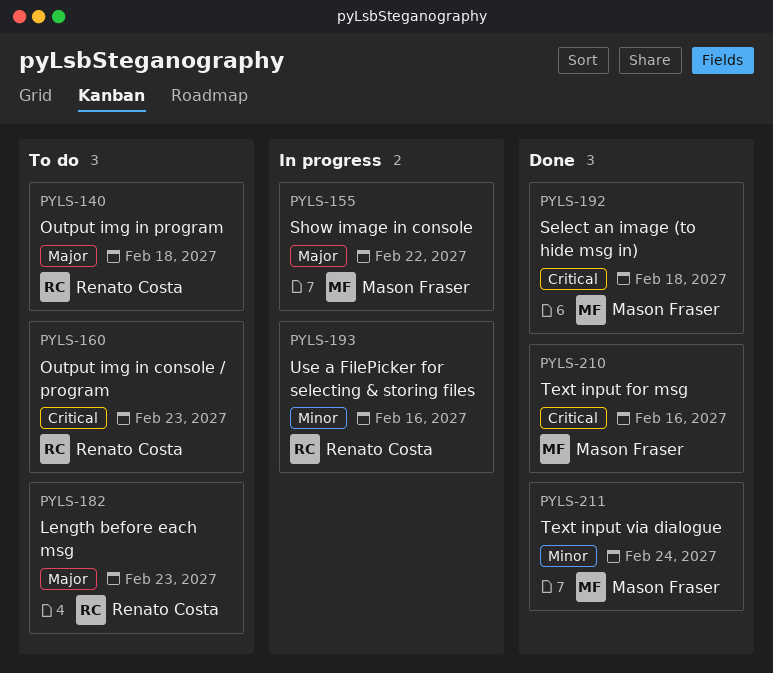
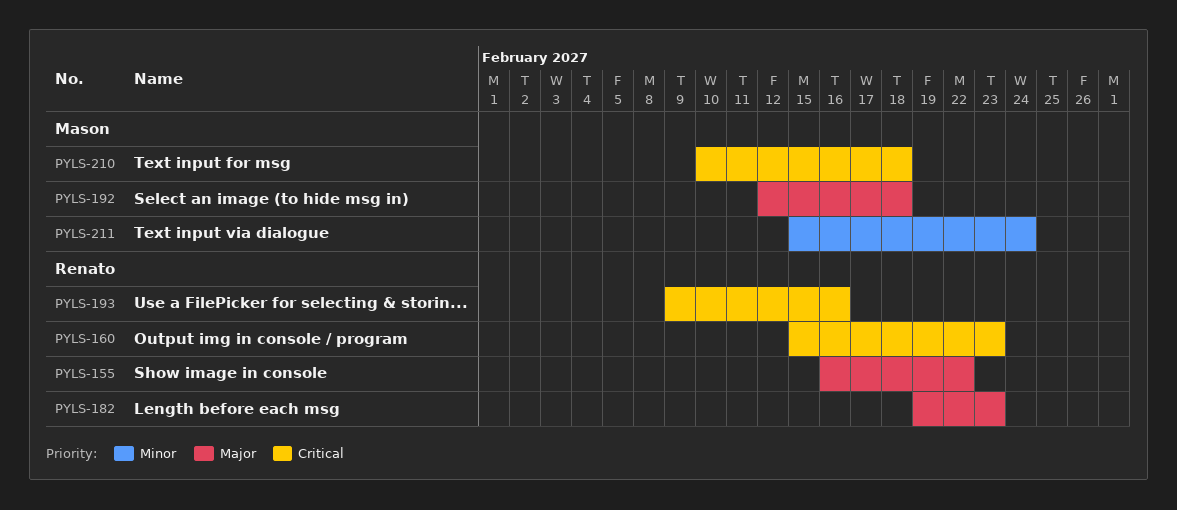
PYLS-140: present -> none
PYLS-155, owner: Mason Fraser -> Renato Costa
PYLS-192, priority: Critical -> Major
PYLS-193, priority: Minor -> Critical
PYLS-210, due: Feb 16 -> Feb 18

